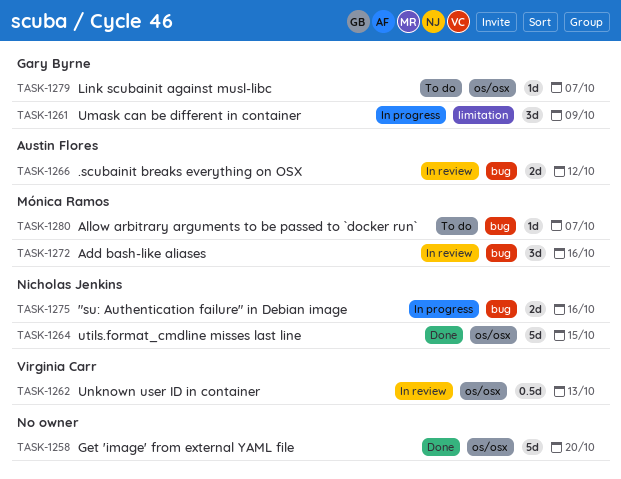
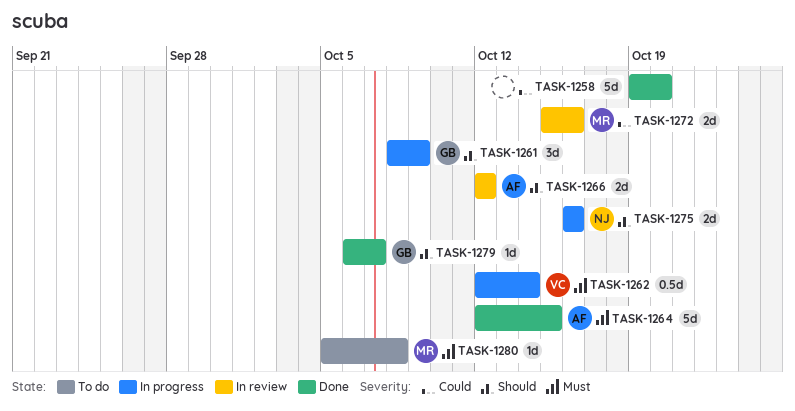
TASK-1262, status: In review -> In progress
TASK-1262, due: Oct 13 -> Oct 14
TASK-1264, owner: Nicholas Jenkins -> Austin Flores
TASK-1272, estimate: 3d -> 2d
TASK-1279, status: To do -> Done
TASK-1280, due: Oct 7 -> Oct 8

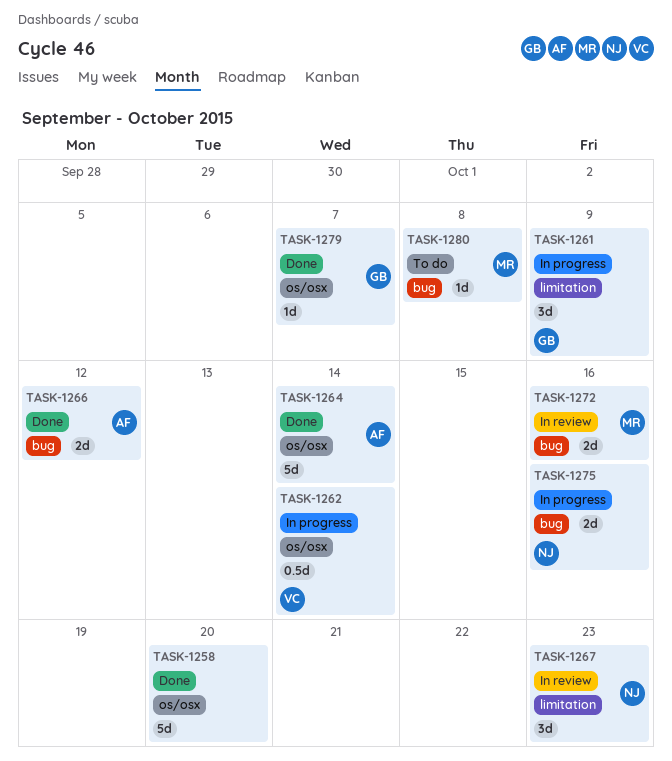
TASK-1264, due: Oct 15 -> Oct 14
TASK-1266, status: In review -> Done
TASK-1267: none -> present

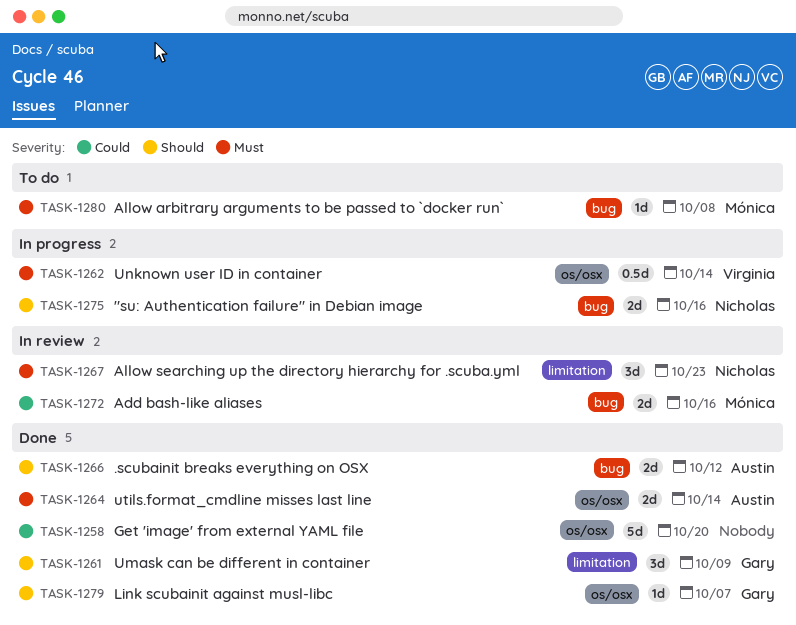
TASK-1261, status: In progress -> Done
TASK-1264, estimate: 5d -> 2d

